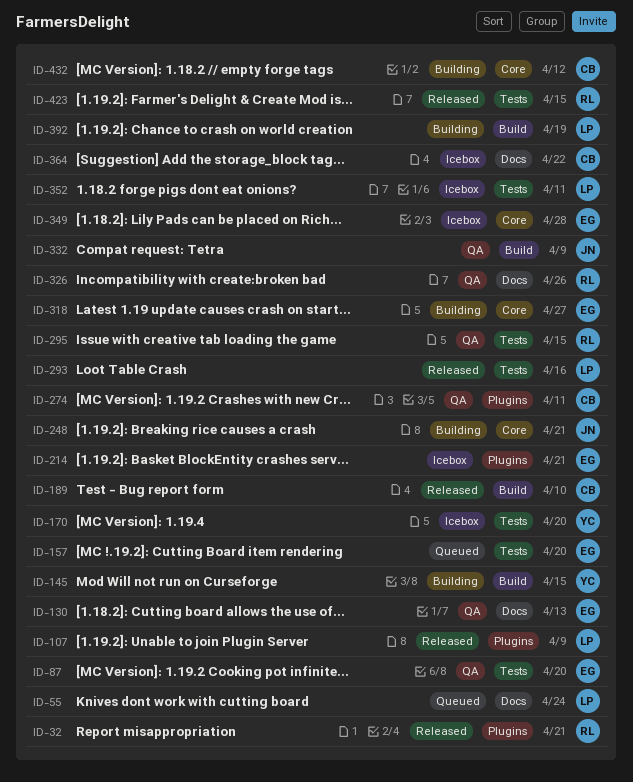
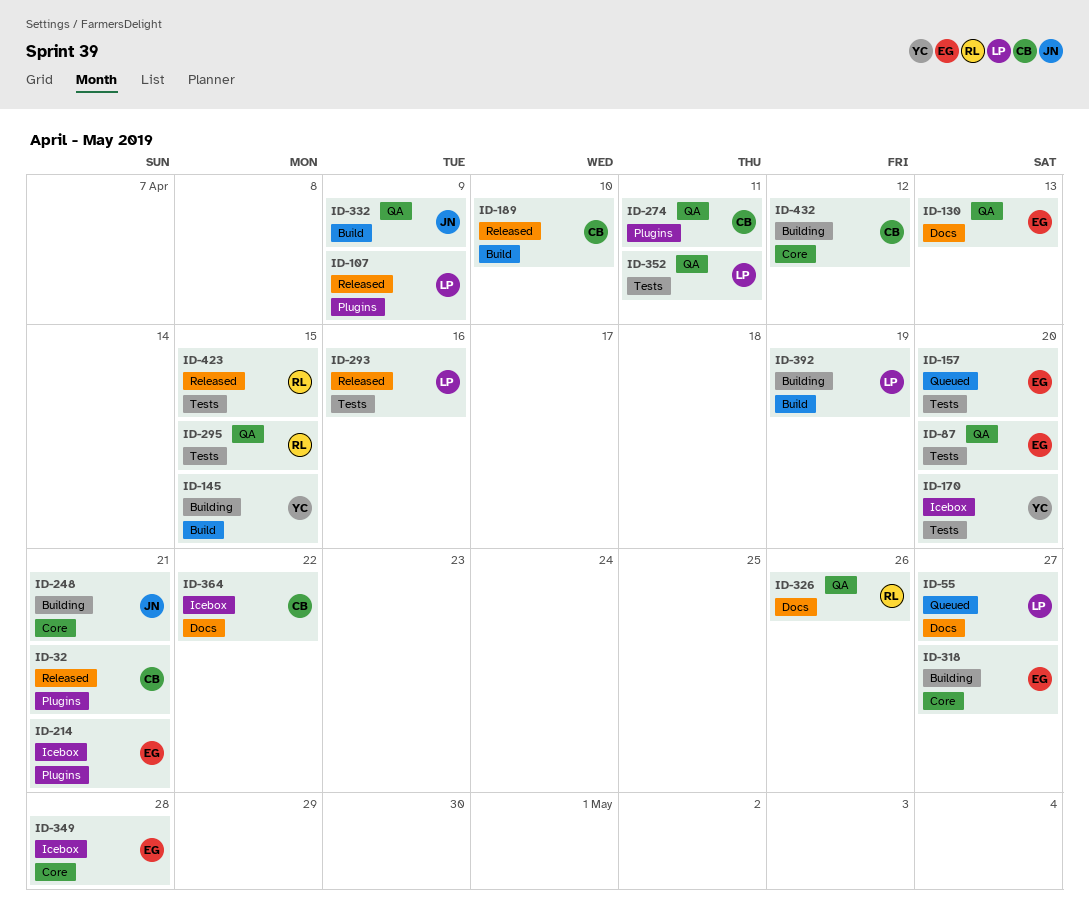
ID-32, owner: RL -> CB
ID-55, due: Apr 24 -> Apr 27
ID-352, status: Icebox -> QA

